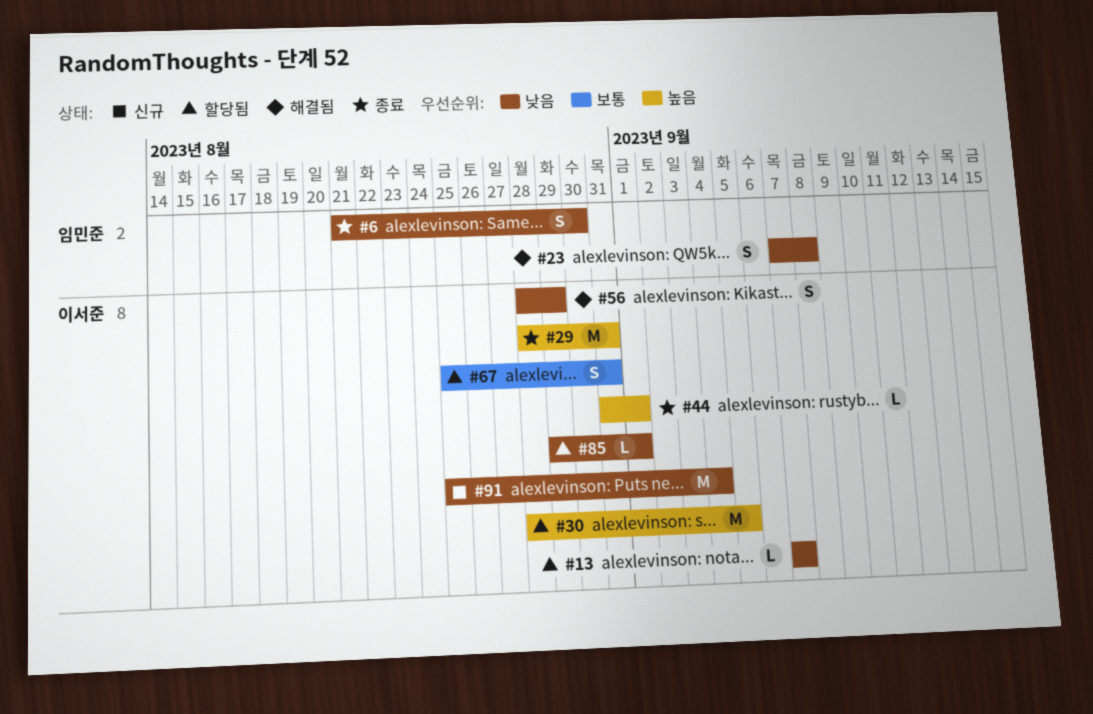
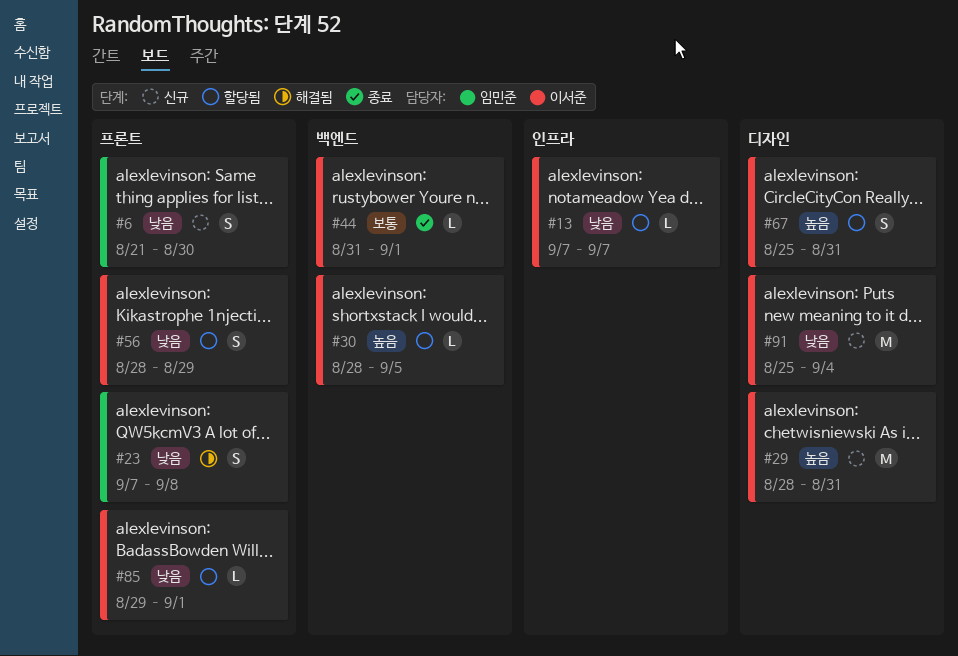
#6, status: 종료 -> 신규
#29, status: 종료 -> 신규
#30, estimate: M -> L
#44, priority: 높음 -> 보통
#56, status: 해결됨 -> 할당됨
#67, priority: 보통 -> 높음

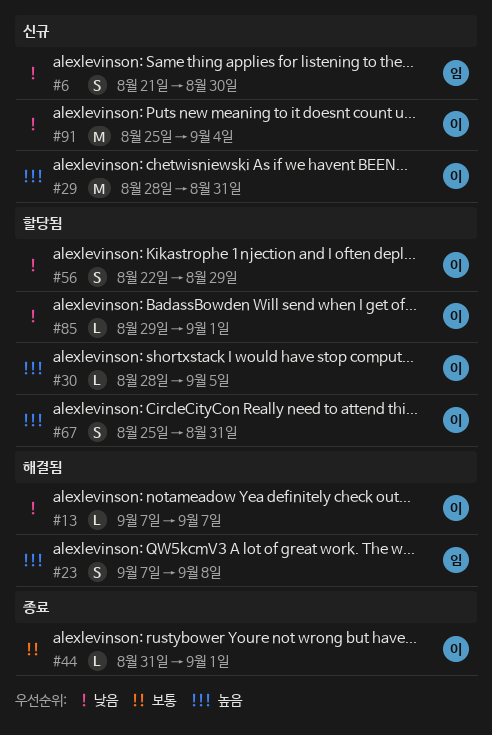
#13, status: 할당됨 -> 해결됨
#23, priority: 낮음 -> 높음
#56, start: Aug 28 -> Aug 22

